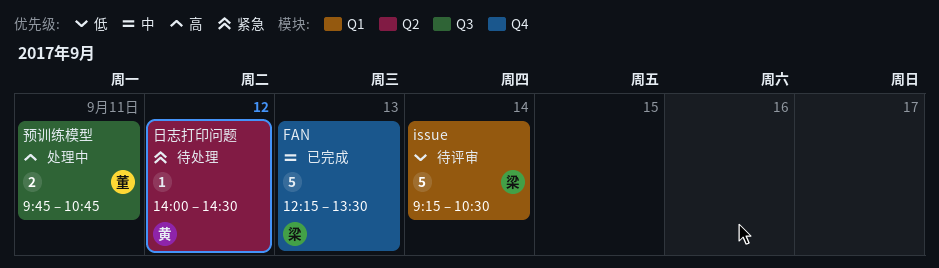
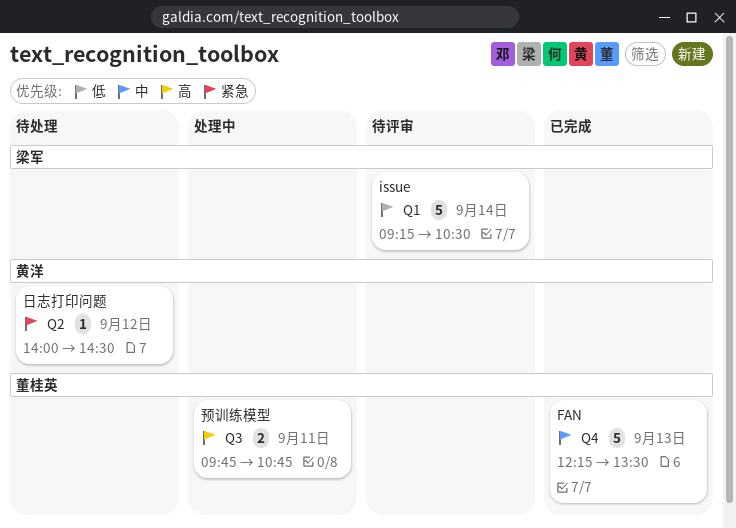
FAN, owner: 梁军 -> 董桂英

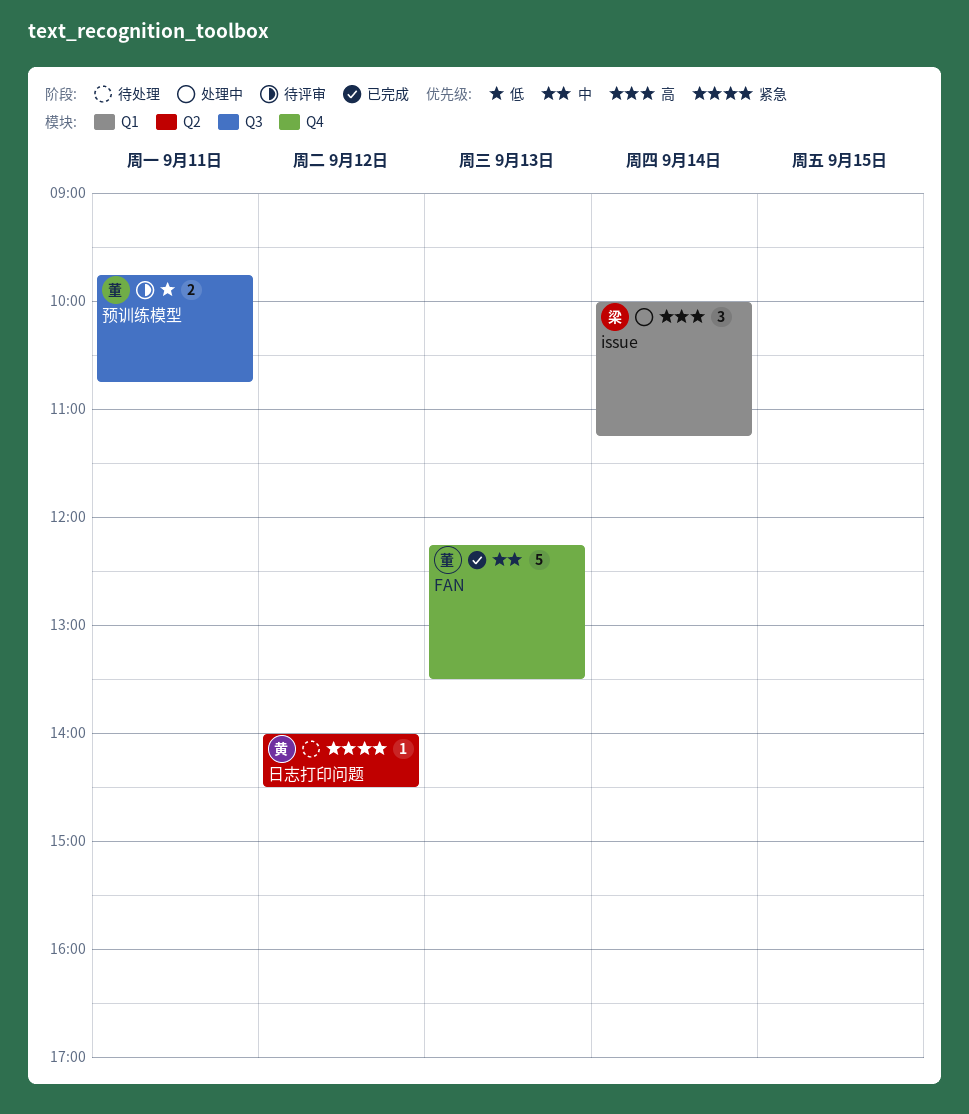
issue, status: 待评审 -> 处理中
issue, priority: 低 -> 高
issue, estimate: 5 -> 3
issue, begins: 09:15 -> 10:00
issue, ends: 10:30 -> 11:15
预训练模型, status: 处理中 -> 待评审
预训练模型, priority: 高 -> 低

